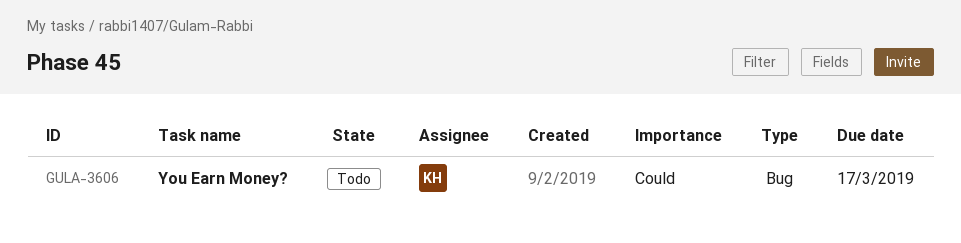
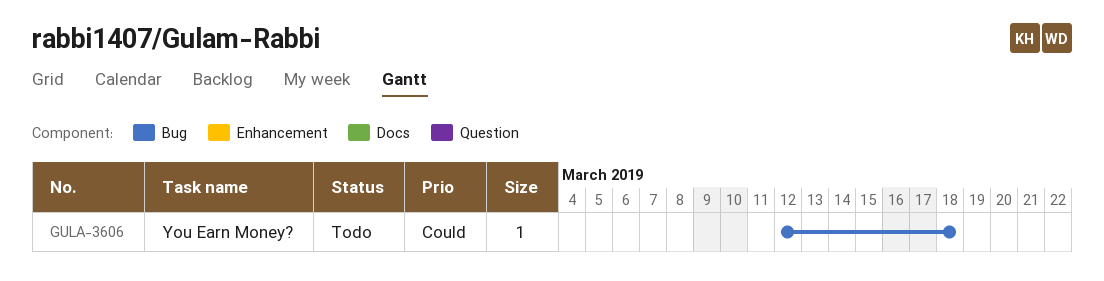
GULA-3606, due: Mar 17 -> Mar 18

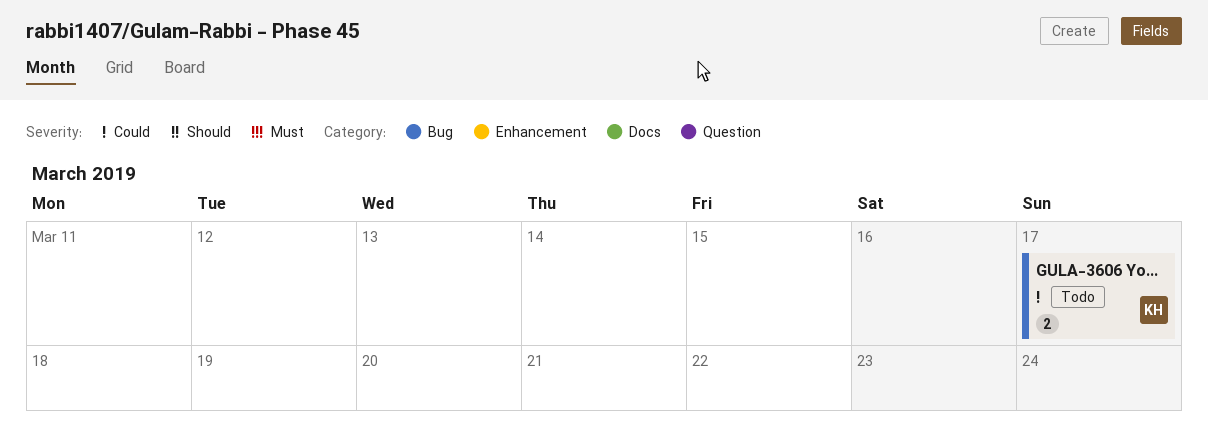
GULA-3606, estimate: 1 -> 2
GULA-3606, due: Mar 18 -> Mar 17

